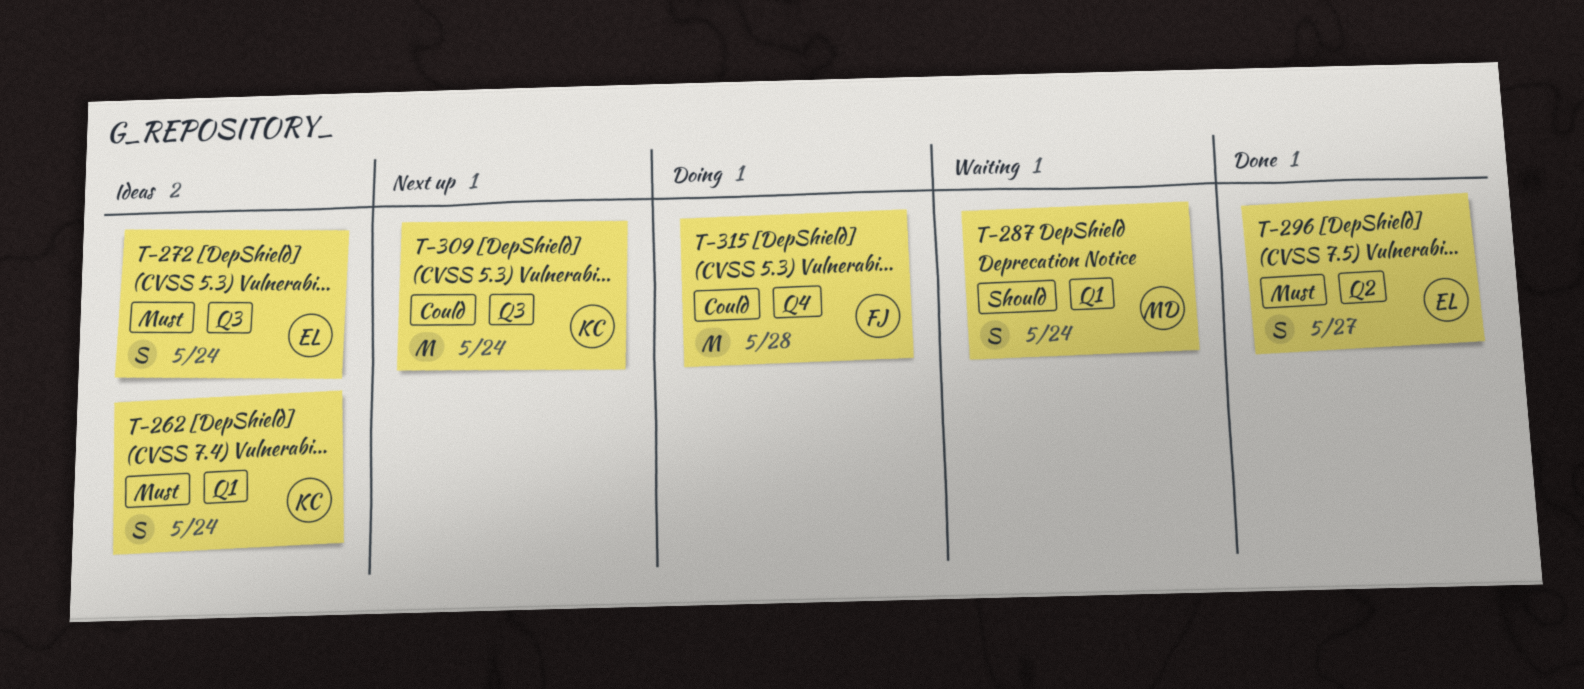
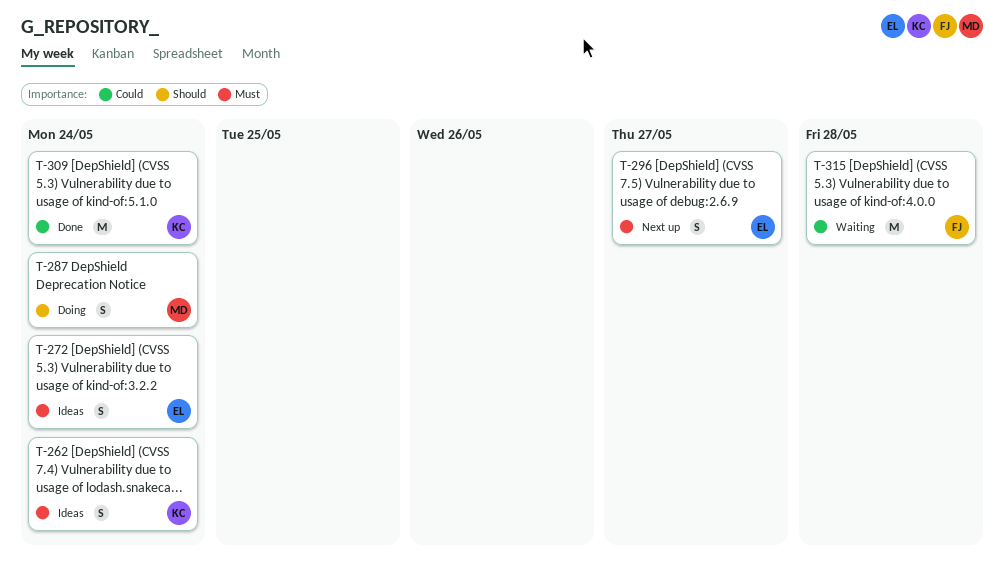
T-287, status: Waiting -> Doing
T-296, status: Done -> Next up
T-309, status: Next up -> Done
T-315, status: Doing -> Waiting

